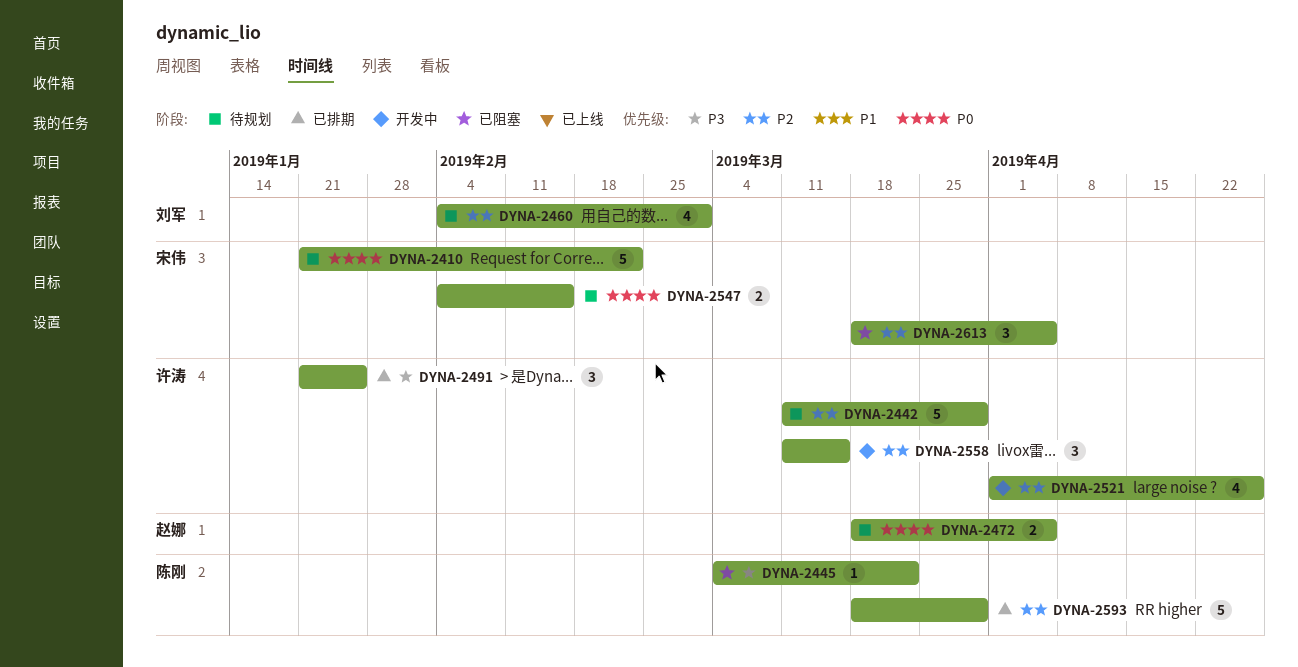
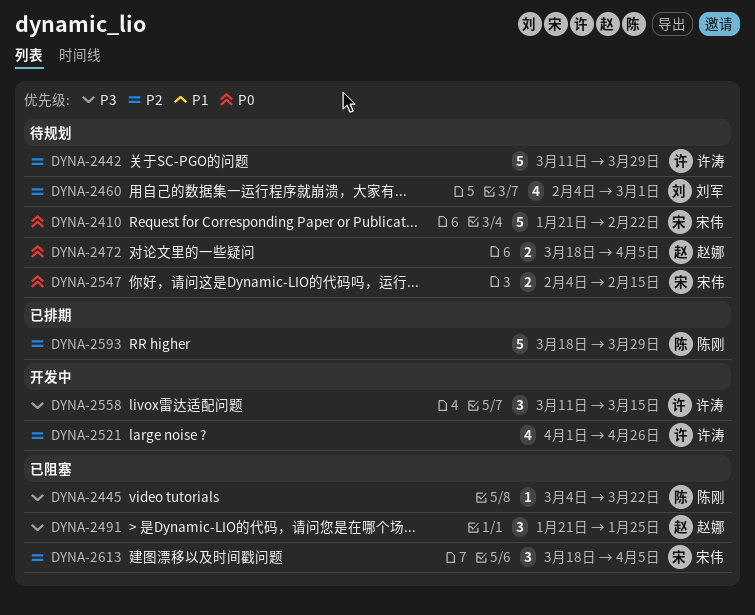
DYNA-2491, status: 已排期 -> 已阻塞
DYNA-2491, owner: 许涛 -> 赵娜
DYNA-2558, priority: P2 -> P3

